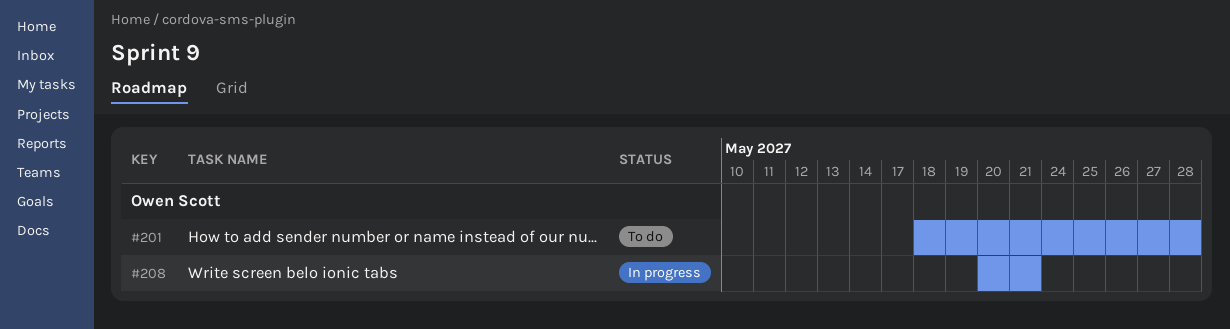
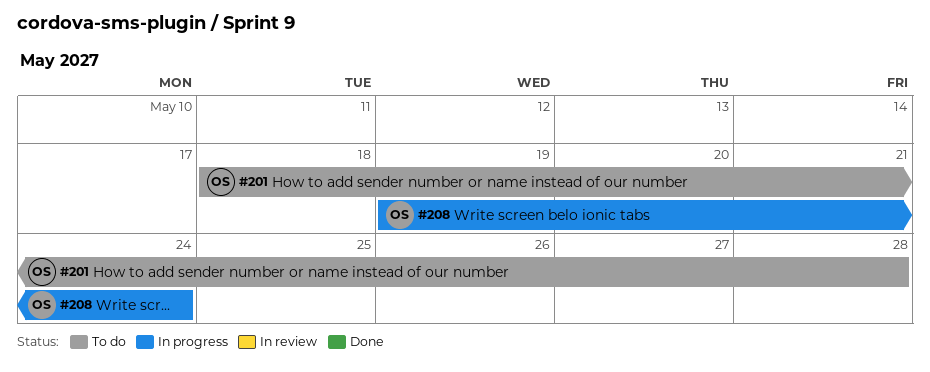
#208, start: May 20 -> May 19
#208, due: May 21 -> May 24

